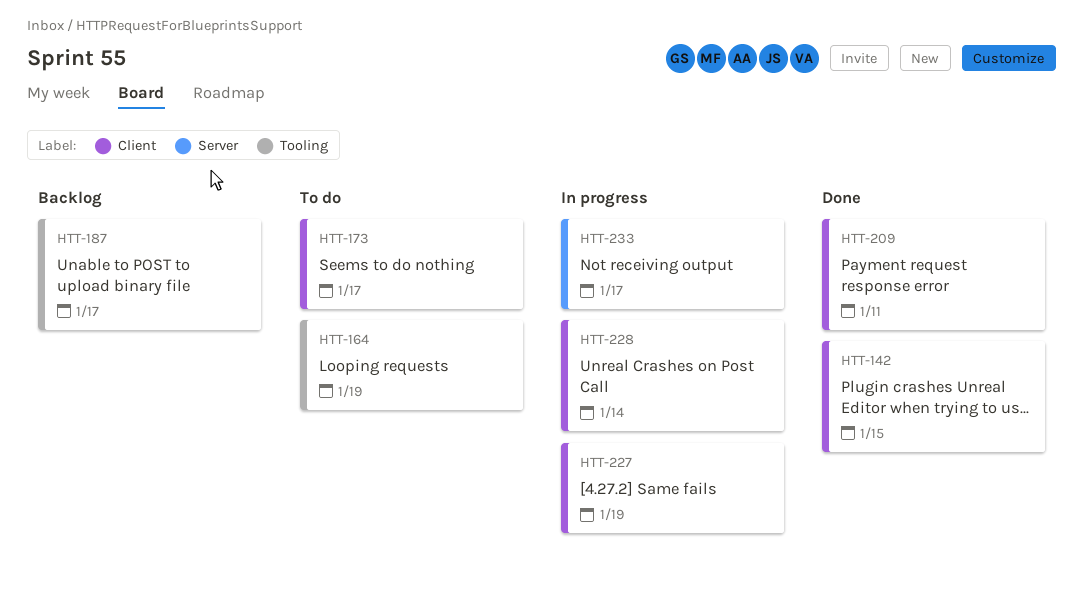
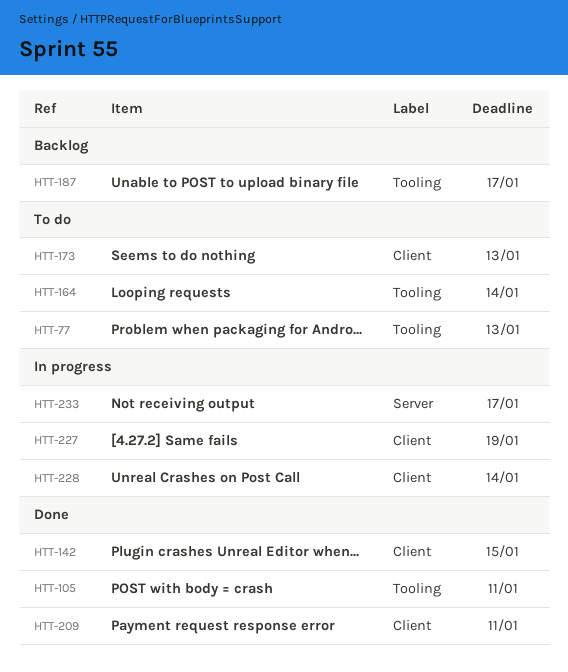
HTT-77: none -> present
HTT-105: none -> present
HTT-164, due: Jan 19 -> Jan 14
HTT-173, due: Jan 17 -> Jan 13

